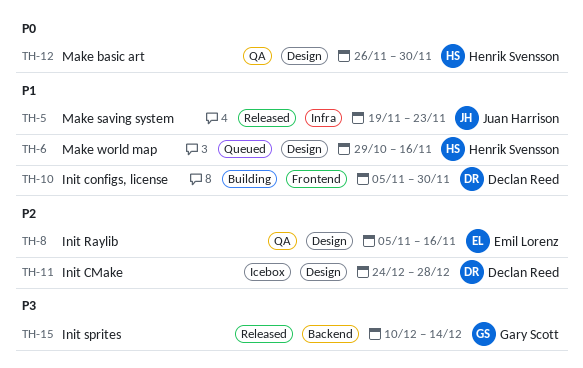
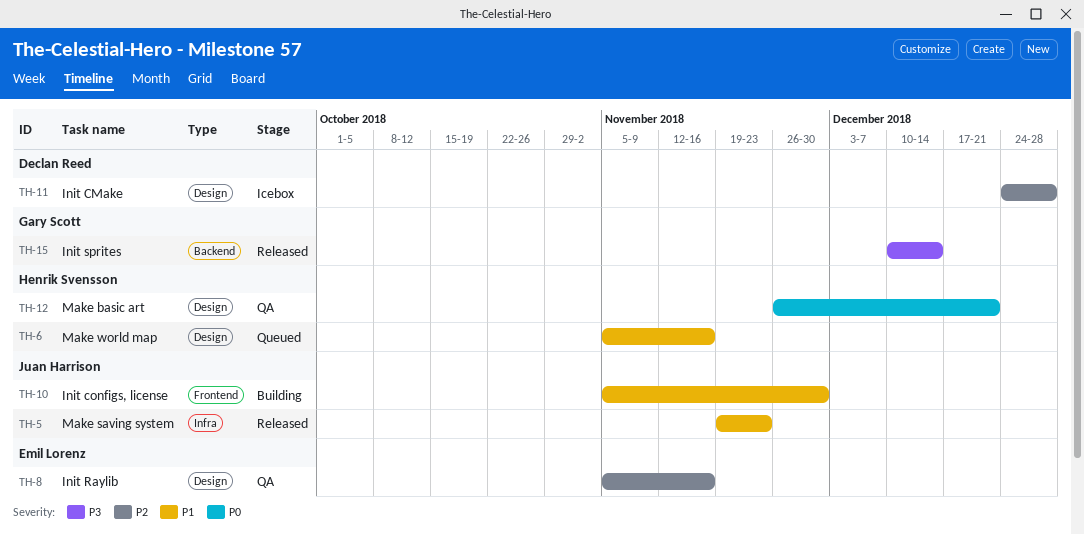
TH-6, start: Oct 29 -> Nov 5
TH-10, owner: Declan Reed -> Juan Harrison
TH-12, due: Nov 30 -> Dec 21

